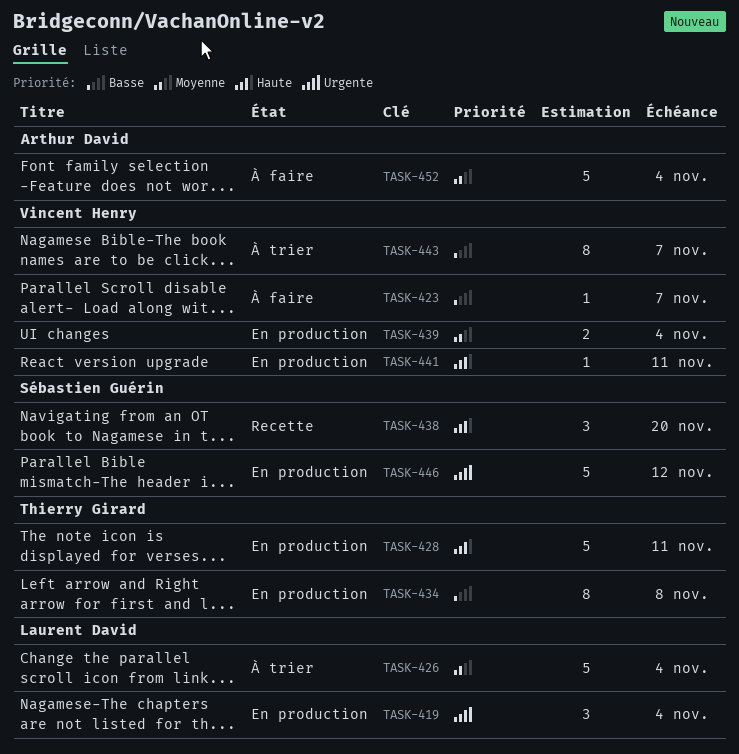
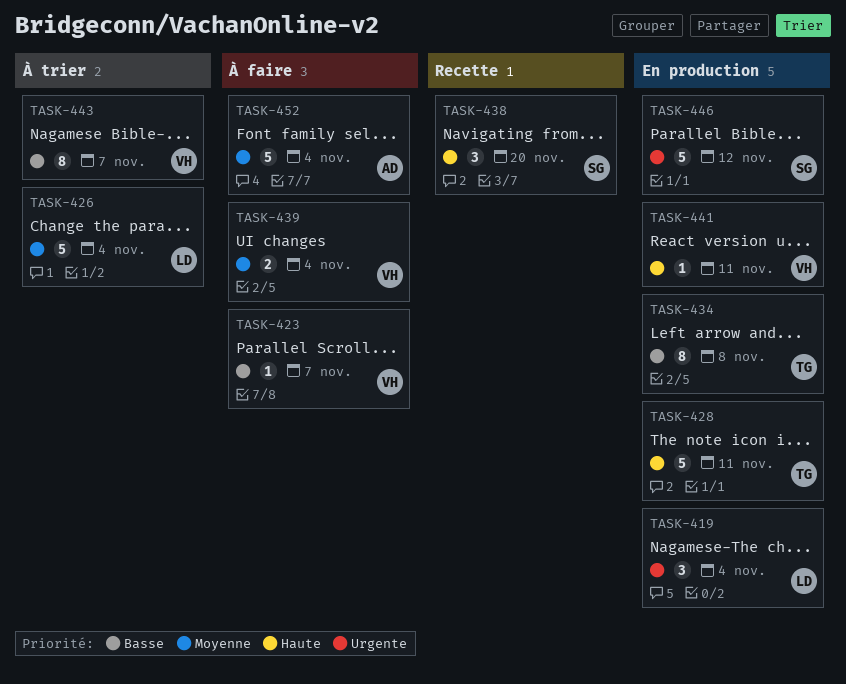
TASK-439, status: En production -> À faire

